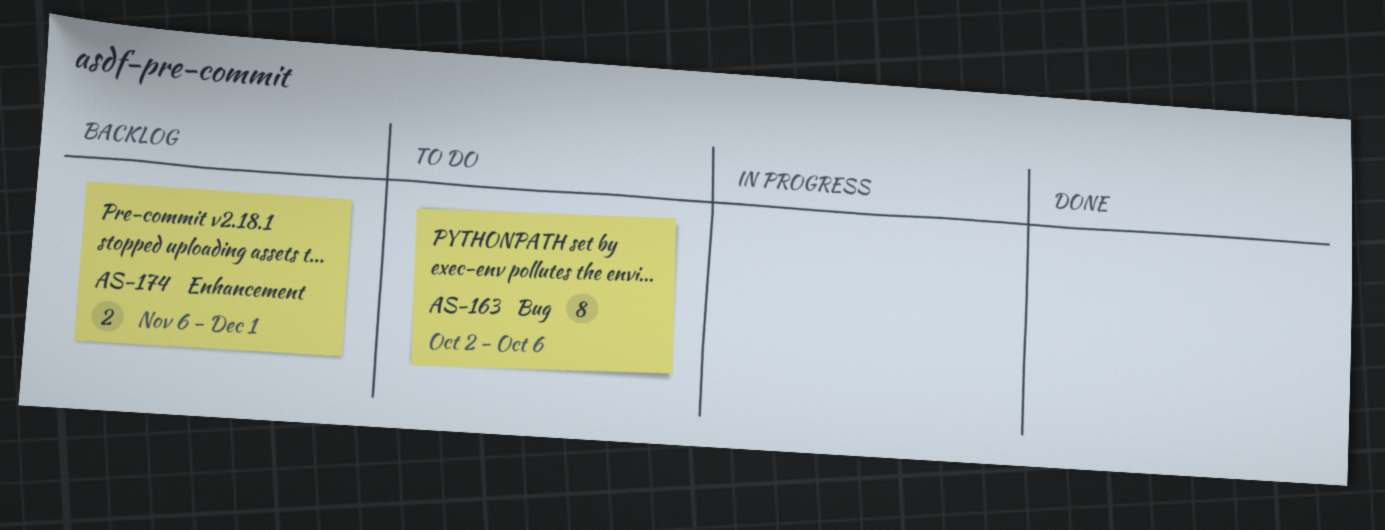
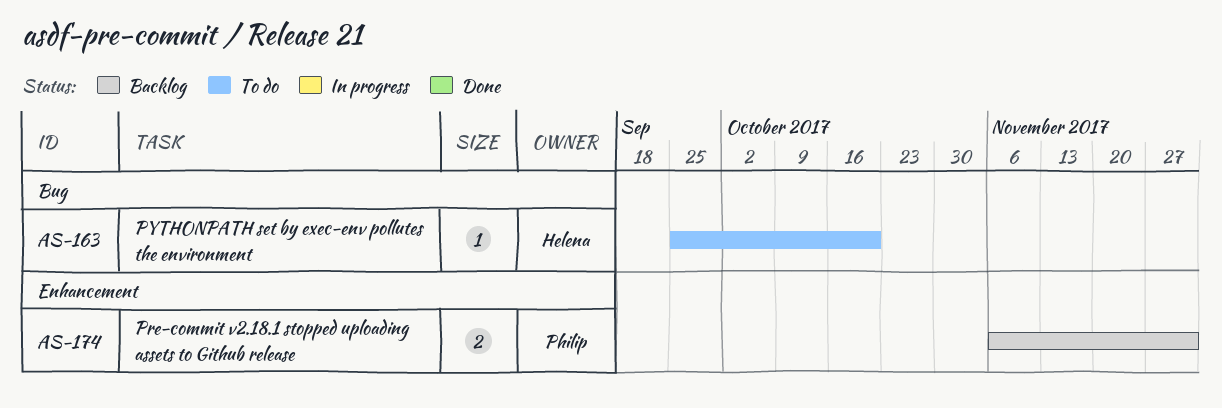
AS-163, estimate: 8 -> 1
AS-163, start: Oct 2 -> Sep 25
AS-163, due: Oct 6 -> Oct 20

